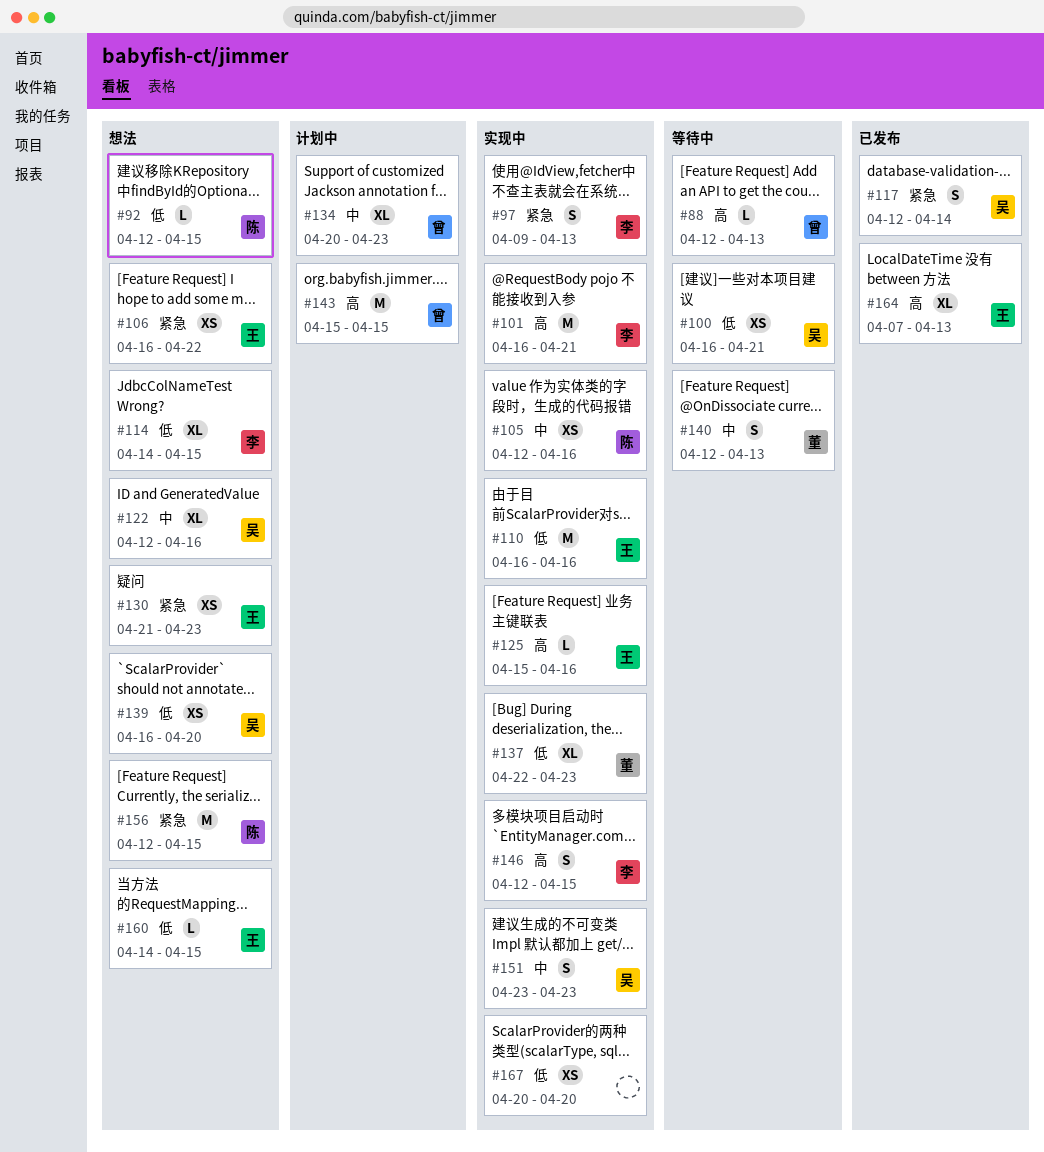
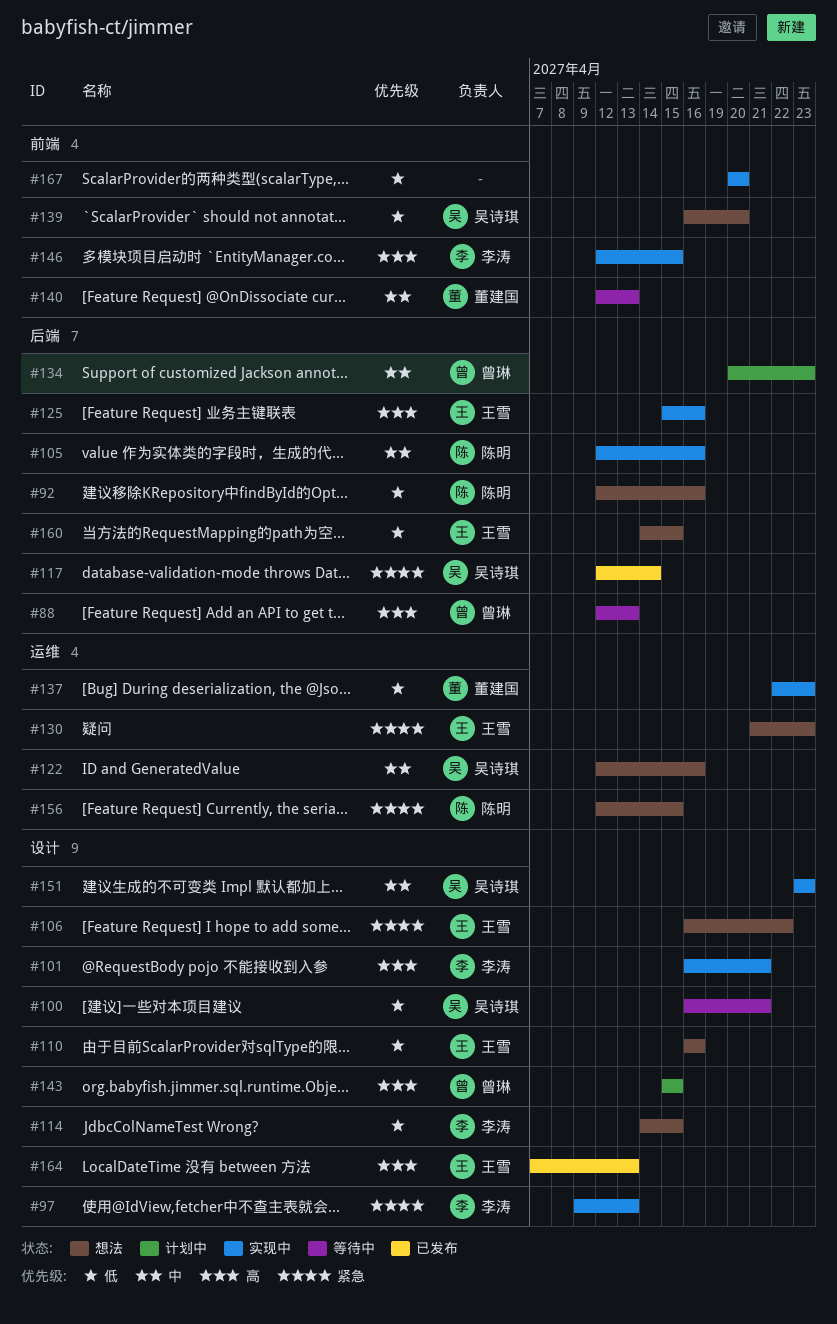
#92, due: Apr 15 -> Apr 16
#110, status: 实现中 -> 想法

